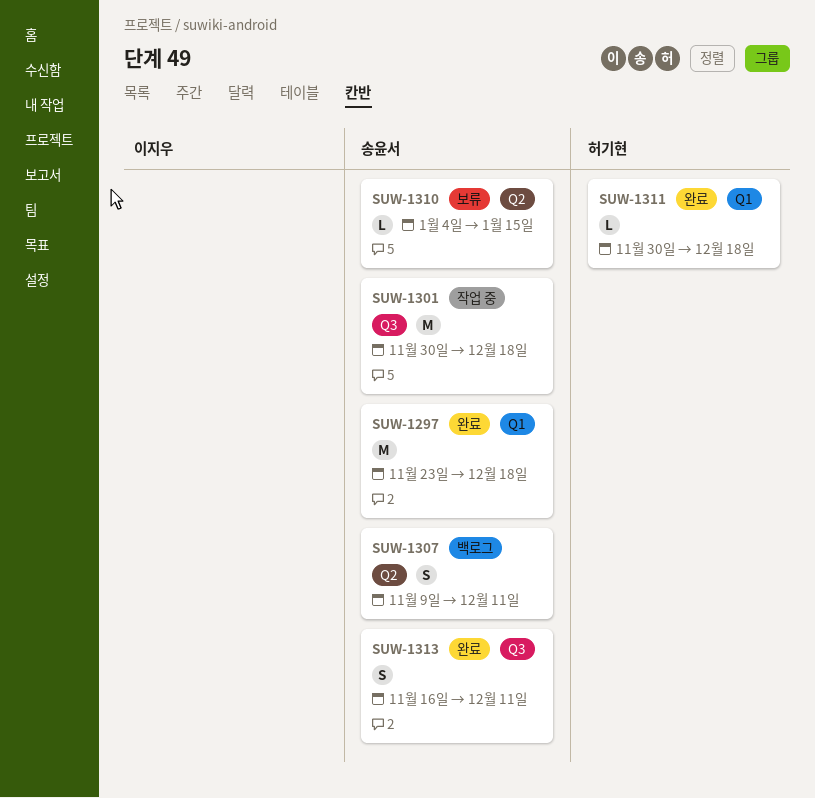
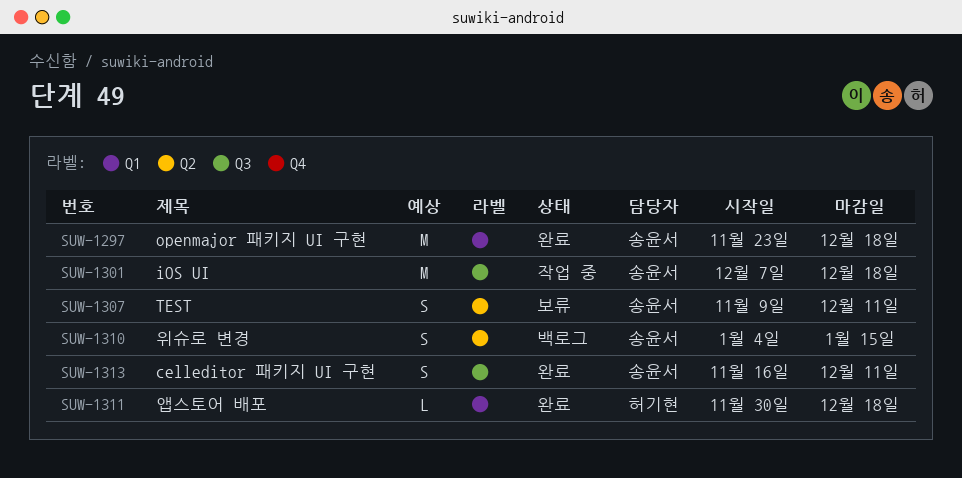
SUW-1301, start: Nov 30 -> Dec 7
SUW-1307, status: 백로그 -> 보류
SUW-1310, status: 보류 -> 백로그
SUW-1310, estimate: L -> S

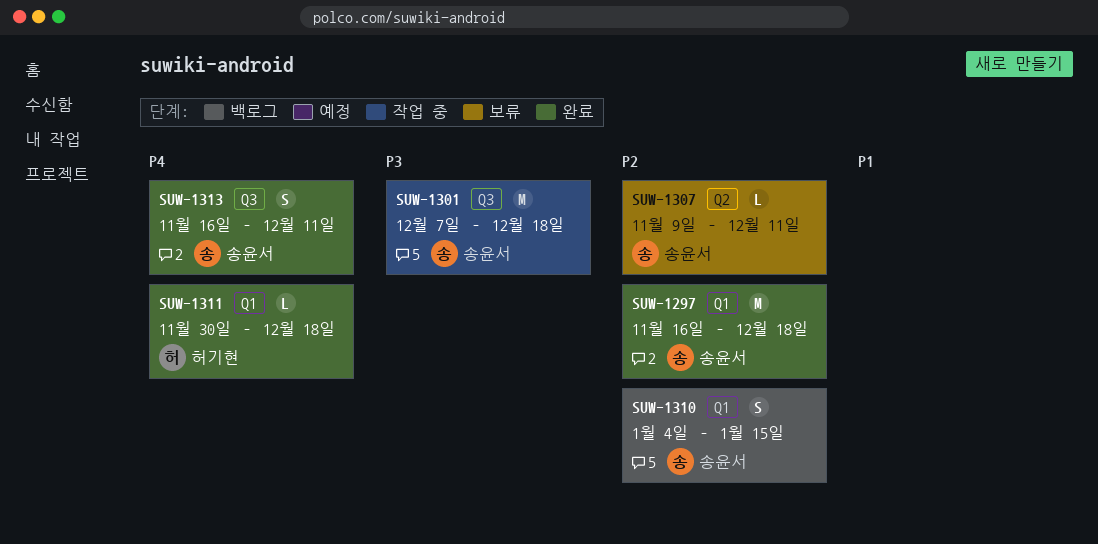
SUW-1297, start: Nov 23 -> Nov 16
SUW-1307, estimate: S -> L
SUW-1310, label: Q2 -> Q1

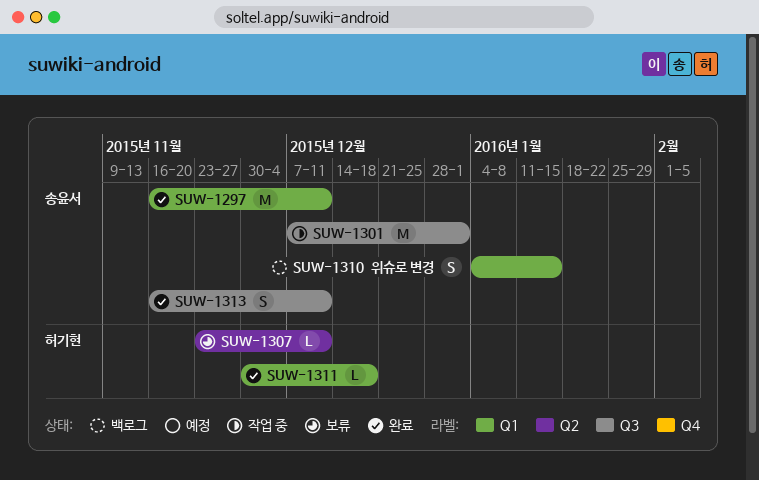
SUW-1297, due: Dec 18 -> Dec 11
SUW-1301, due: Dec 18 -> Jan 1
SUW-1307, owner: 송윤서 -> 허기현
SUW-1307, start: Nov 9 -> Nov 23

